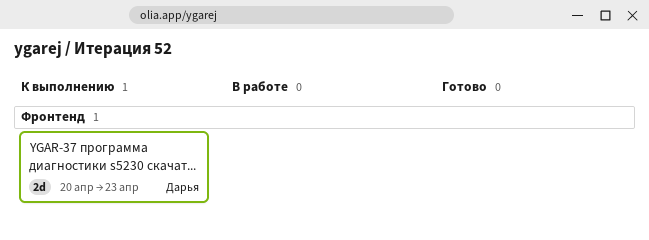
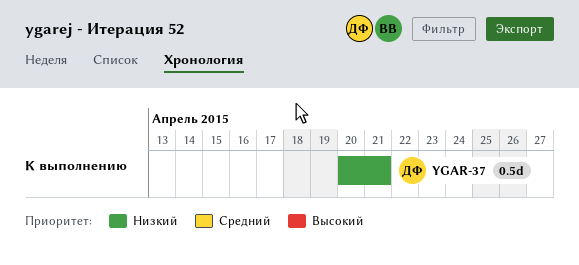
YGAR-37, estimate: 2d -> 0.5d
YGAR-37, due: Apr 23 -> Apr 21

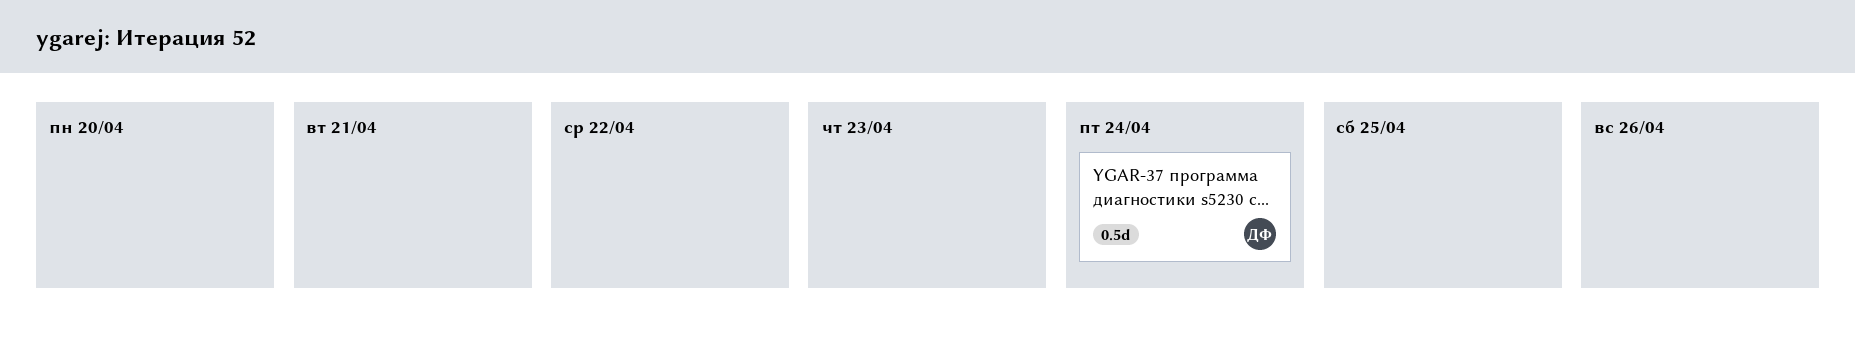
YGAR-37, due: Apr 21 -> Apr 24

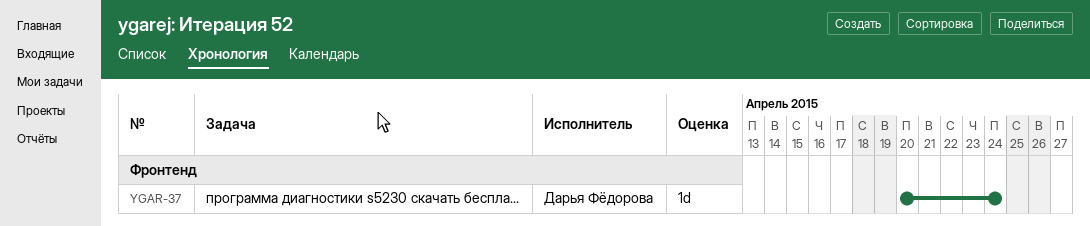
YGAR-37, estimate: 0.5d -> 1d

